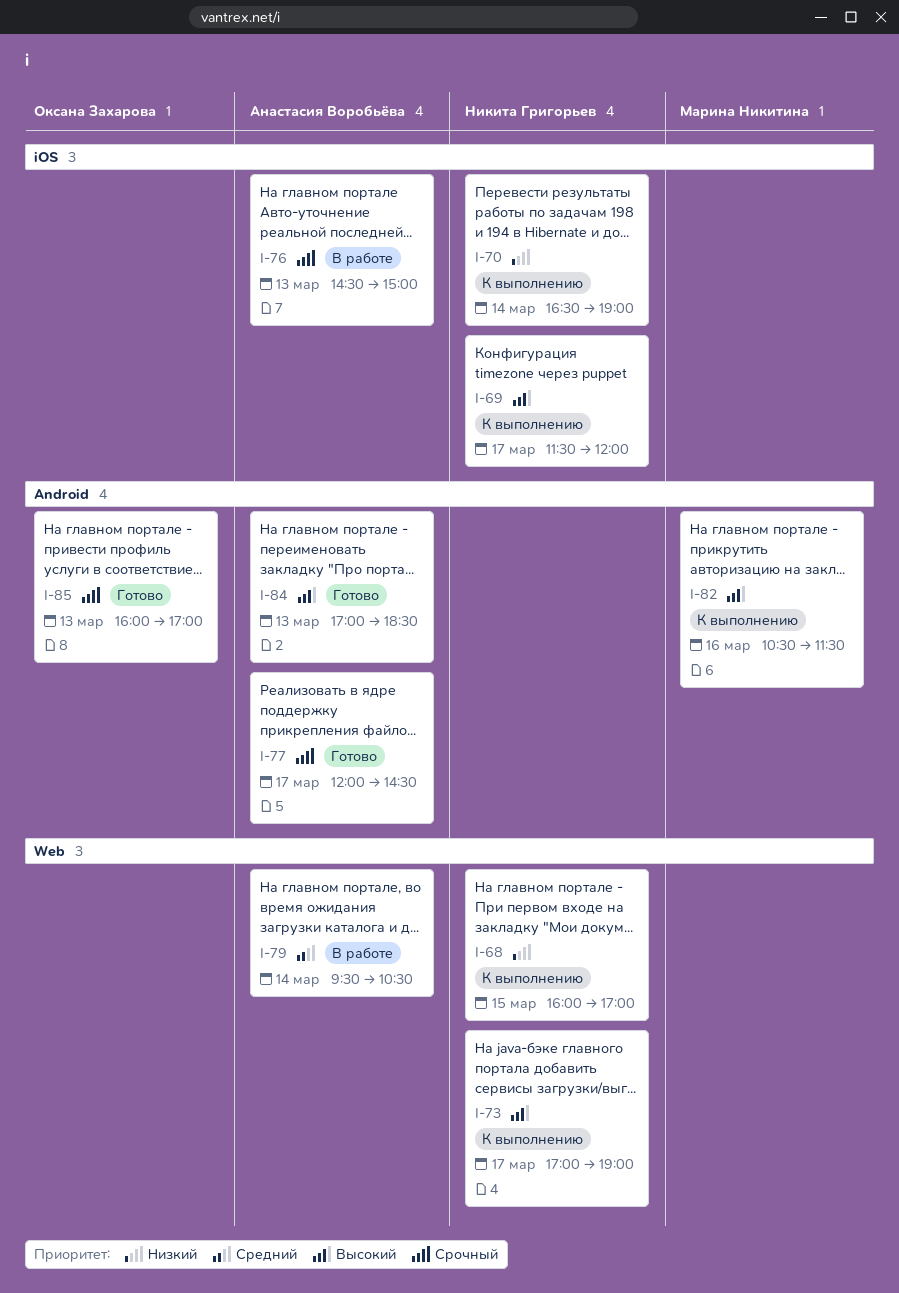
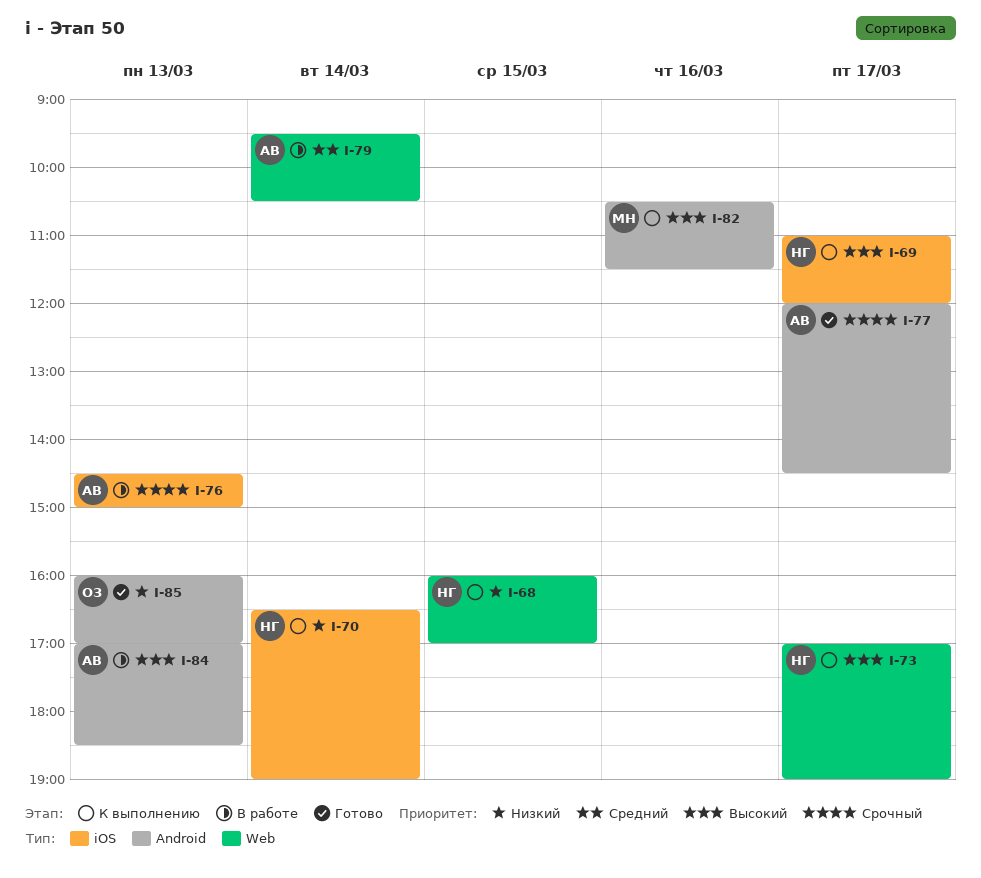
I-69, begins: 11:30 -> 11:00
I-84, status: Готово -> В работе
I-85, priority: Срочный -> Низкий

